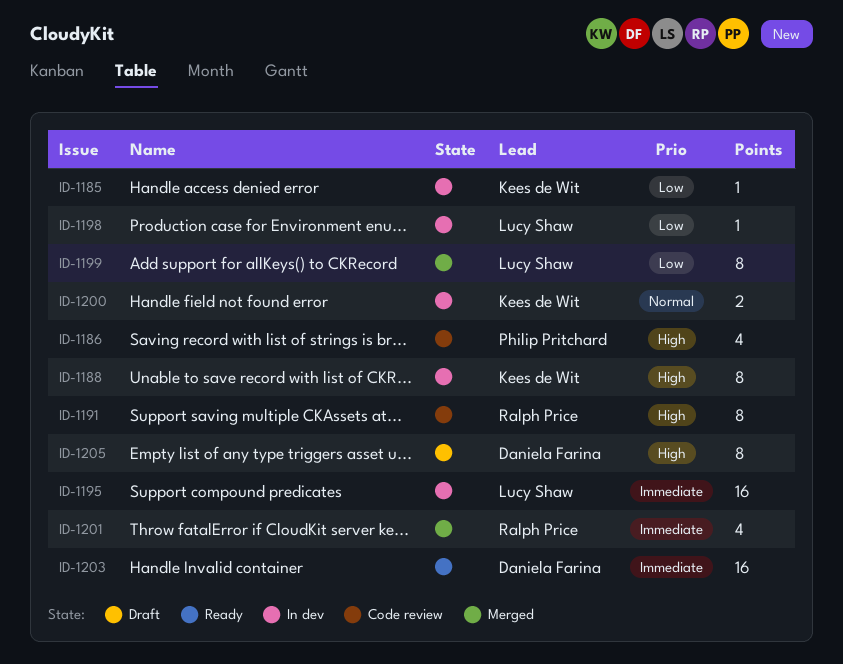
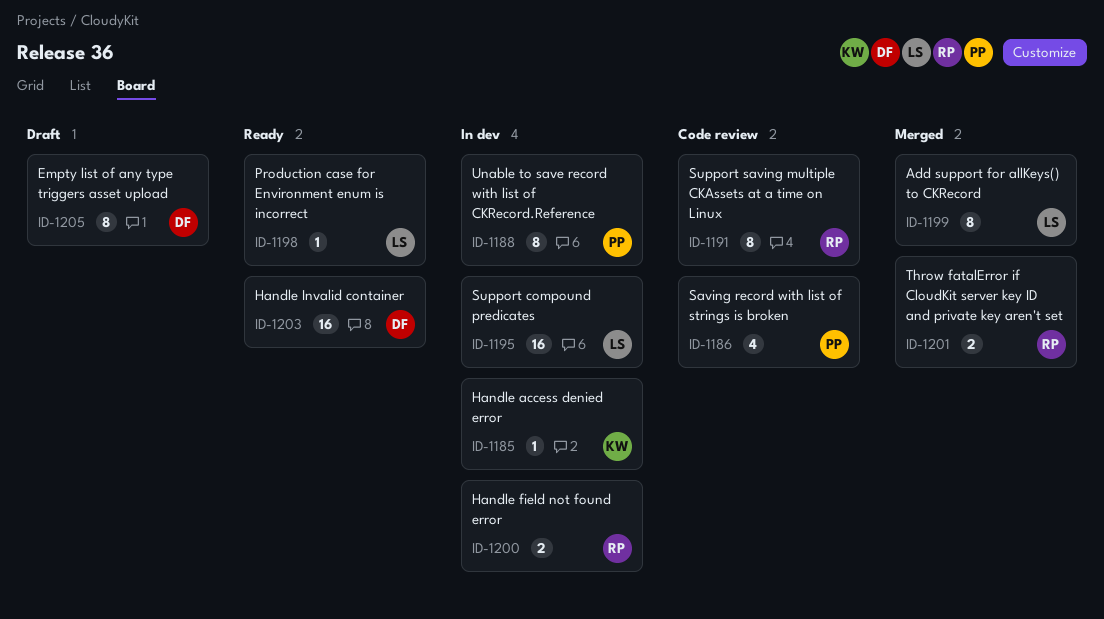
ID-1188, owner: Kees de Wit -> Philip Pritchard
ID-1198, status: In dev -> Ready
ID-1200, owner: Kees de Wit -> Ralph Price
ID-1201, estimate: 4 -> 2

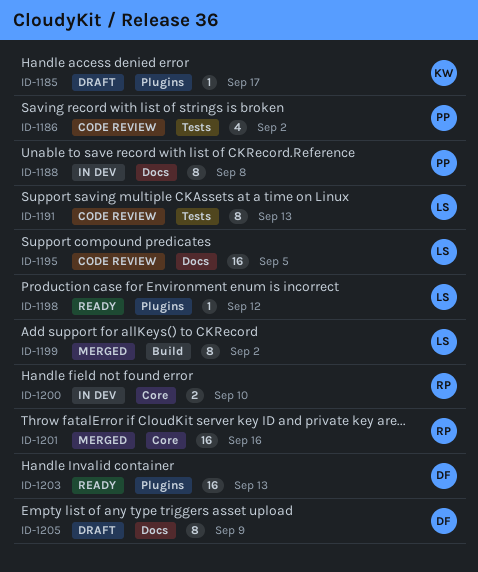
ID-1185, status: In dev -> Draft
ID-1191, owner: RP -> LS
ID-1195, status: In dev -> Code review
ID-1201, estimate: 2 -> 16

